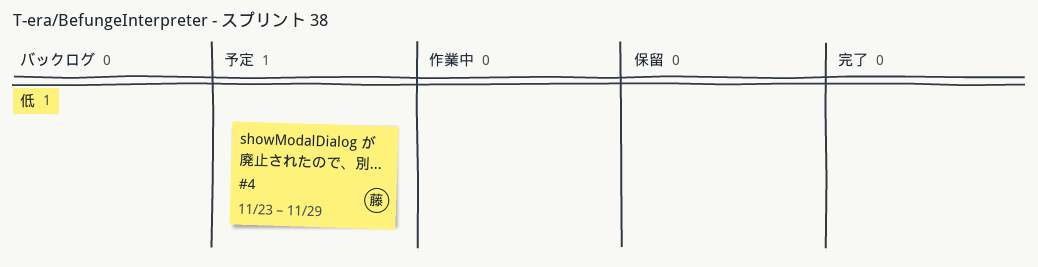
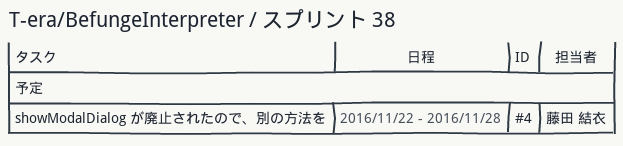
#4, start: Nov 23 -> Nov 22
#4, due: Nov 29 -> Nov 28

